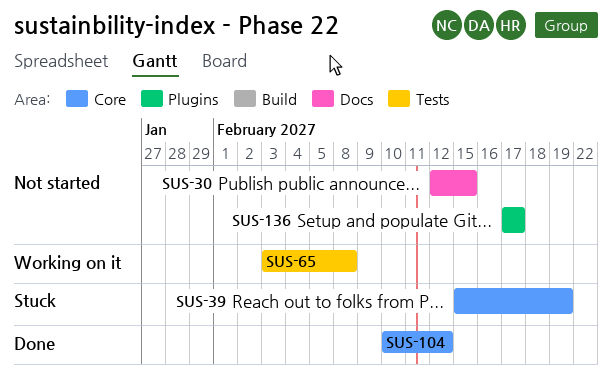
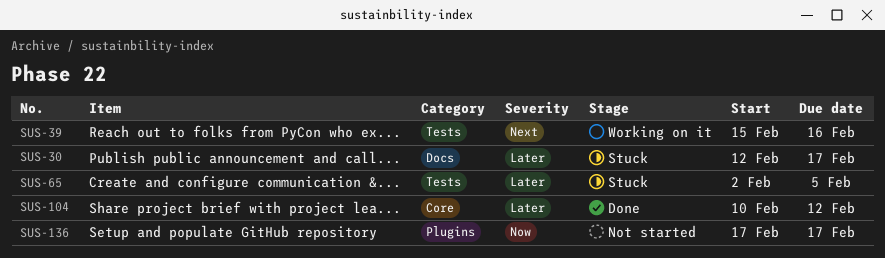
SUS-30, status: Not started -> Stuck
SUS-30, due: Feb 15 -> Feb 17
SUS-39, status: Stuck -> Working on it
SUS-39, label: Core -> Tests
SUS-39, due: Feb 19 -> Feb 16
SUS-65, status: Working on it -> Stuck
SUS-65, start: Feb 3 -> Feb 2
SUS-65, due: Feb 8 -> Feb 5

